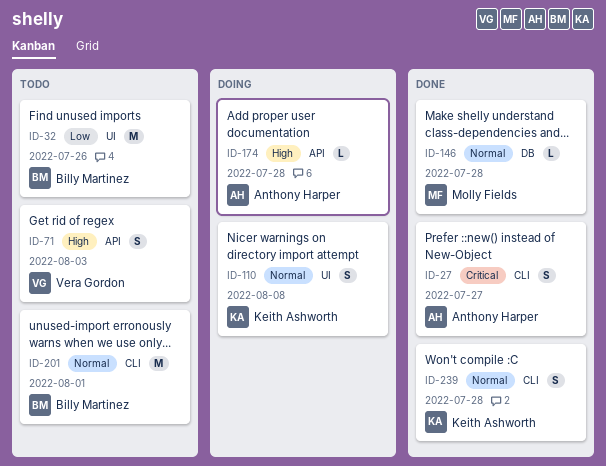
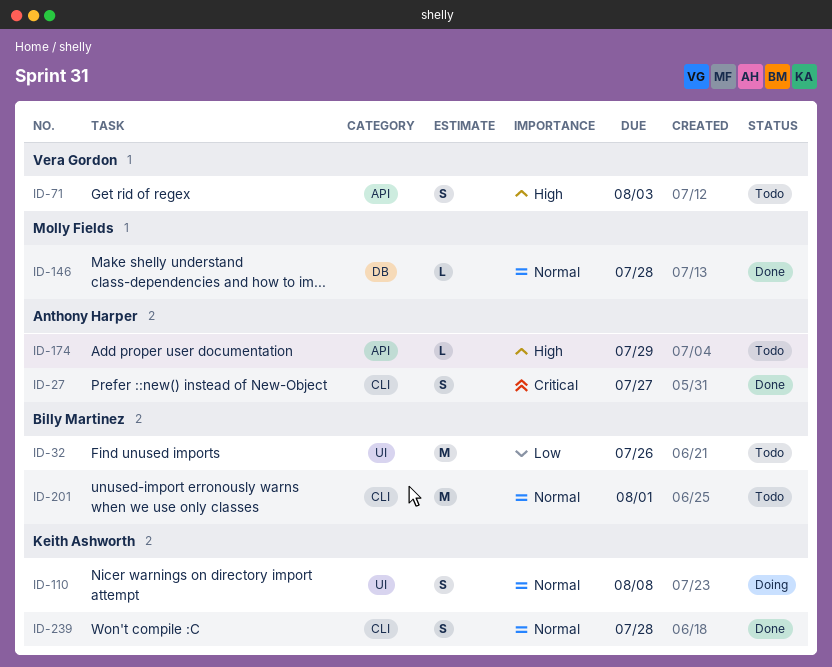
ID-174, status: Doing -> Todo
ID-174, due: Jul 28 -> Jul 29

